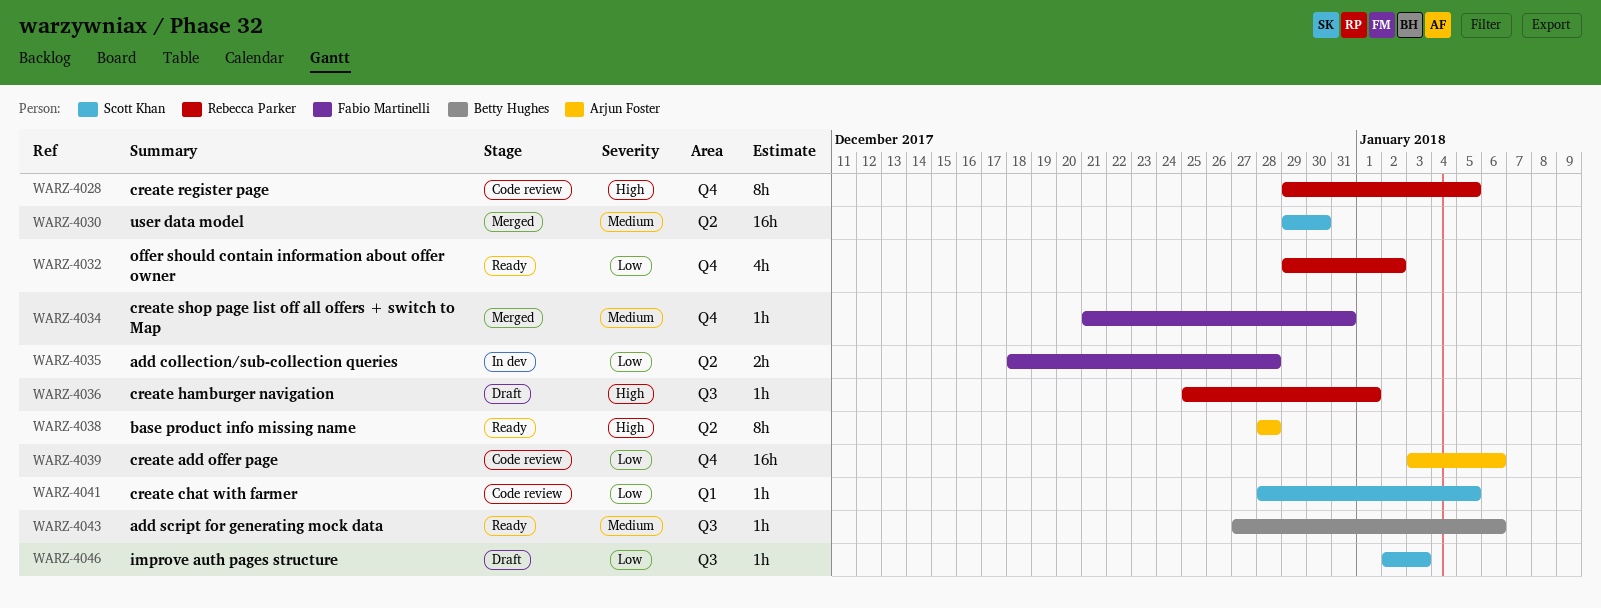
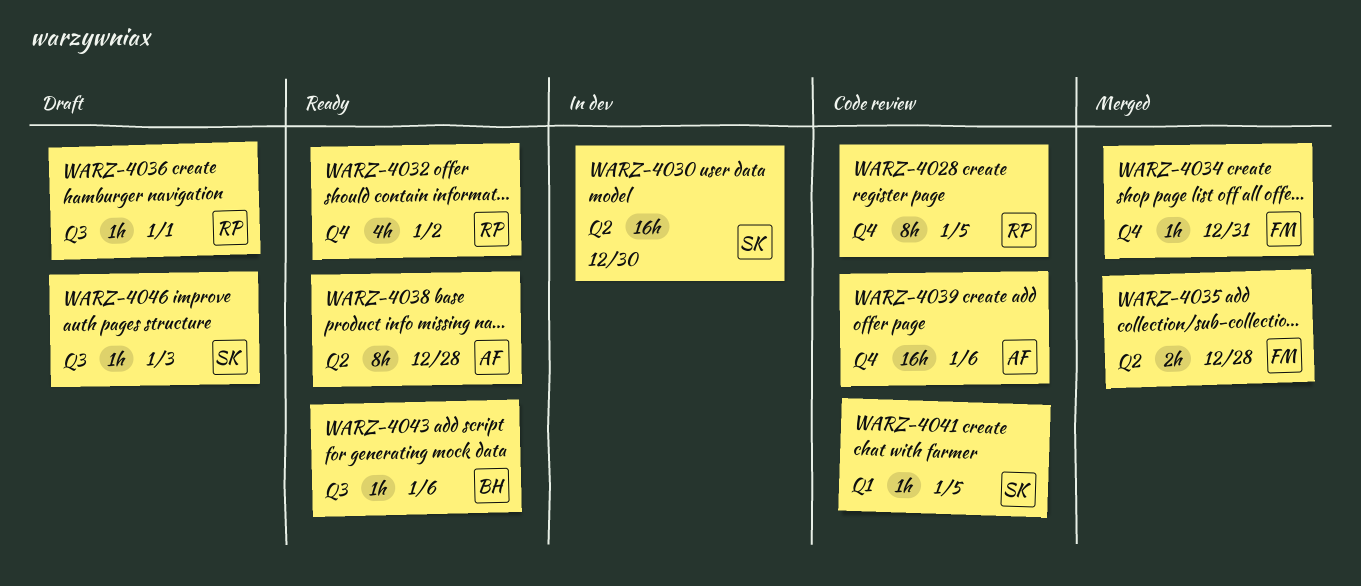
WARZ-4030, status: Merged -> In dev
WARZ-4035, status: In dev -> Merged

